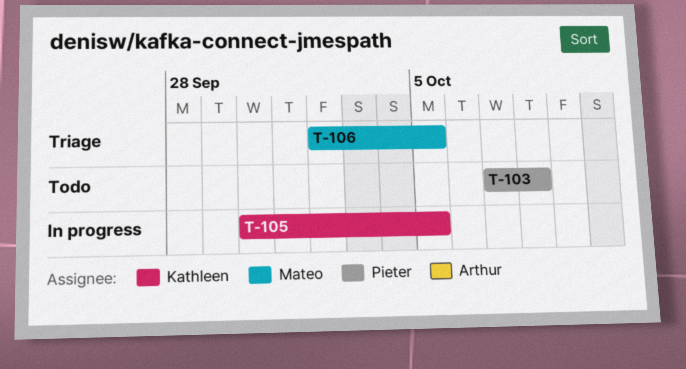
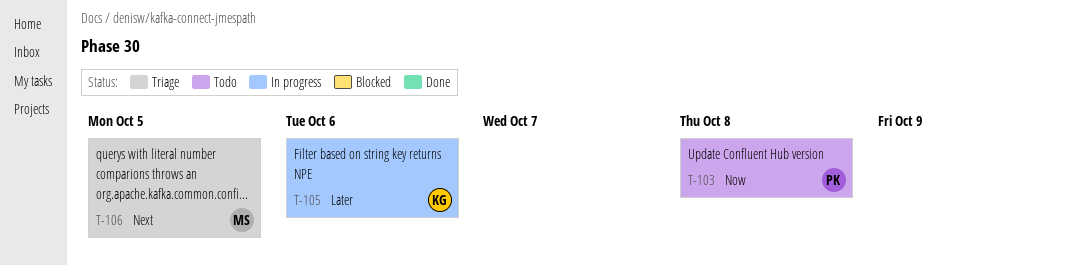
T-105, due: Oct 5 -> Oct 6

